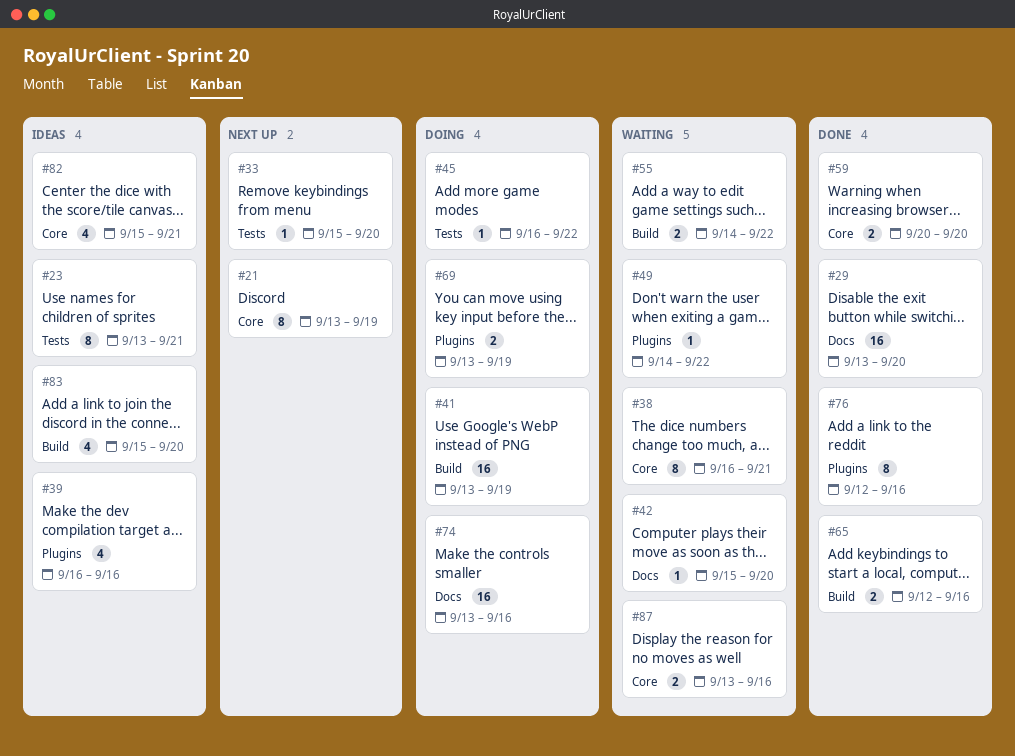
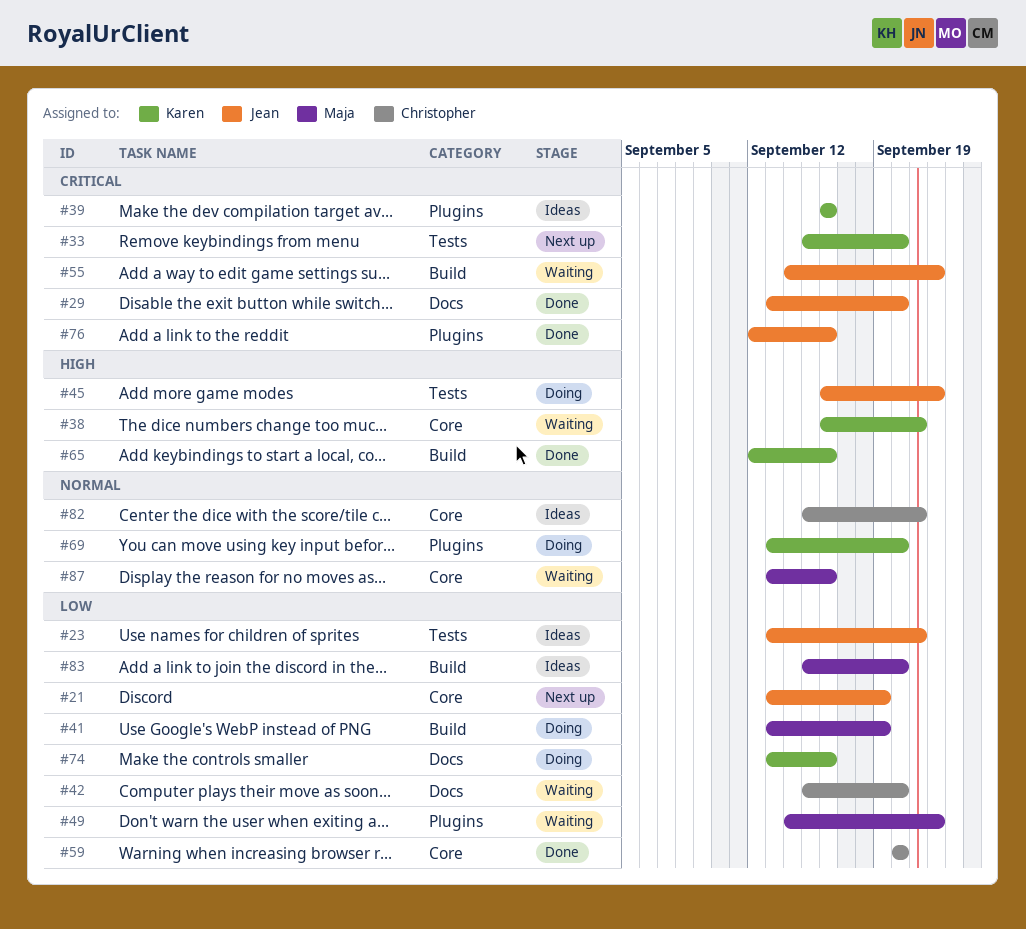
#69, due: Sep 19 -> Sep 20

